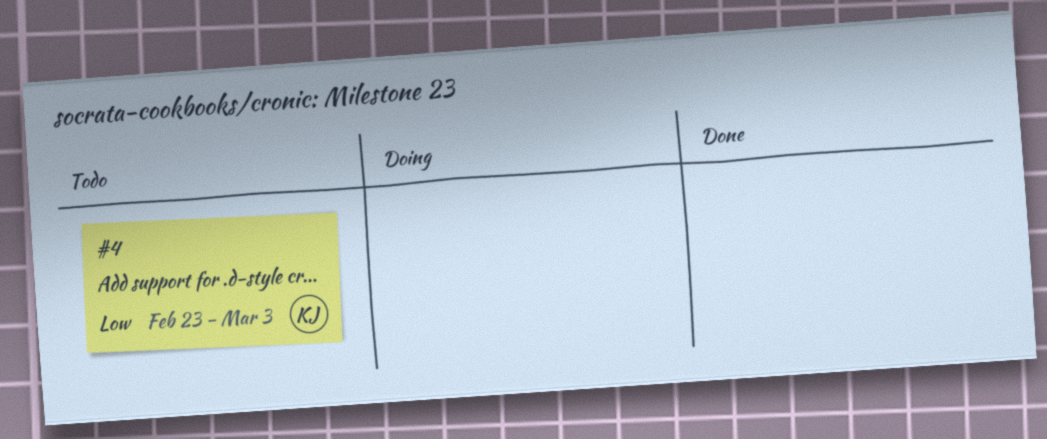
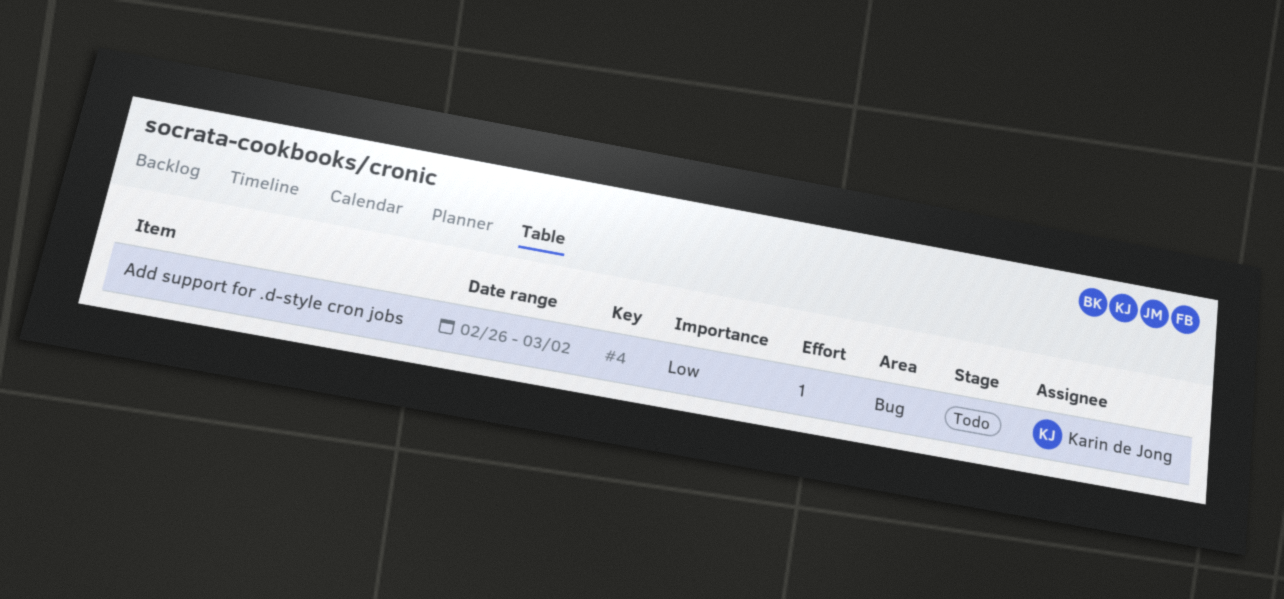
#4, start: Feb 23 -> Feb 26
#4, due: Mar 3 -> Mar 2

